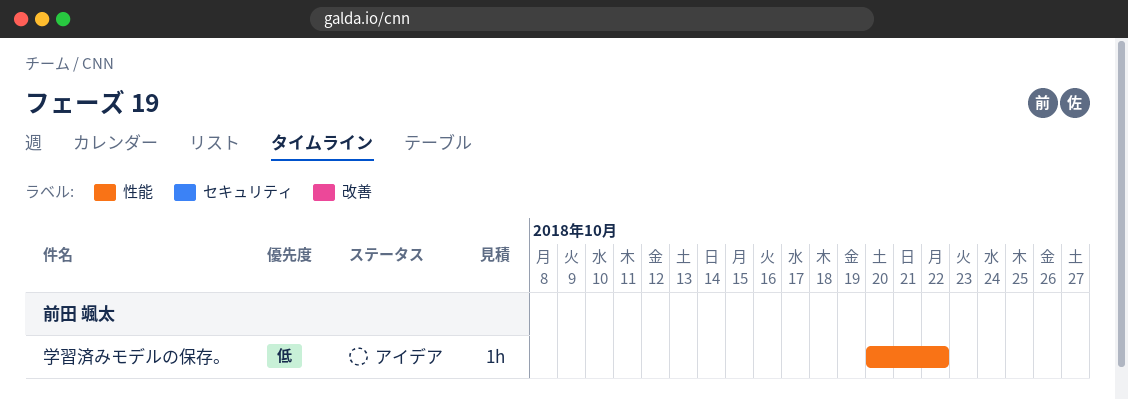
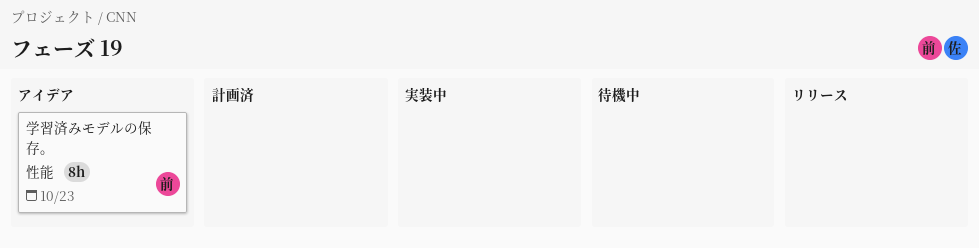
学習済みモデルの保存。, estimate: 1h -> 8h
学習済みモデルの保存。, due: Oct 22 -> Oct 23

